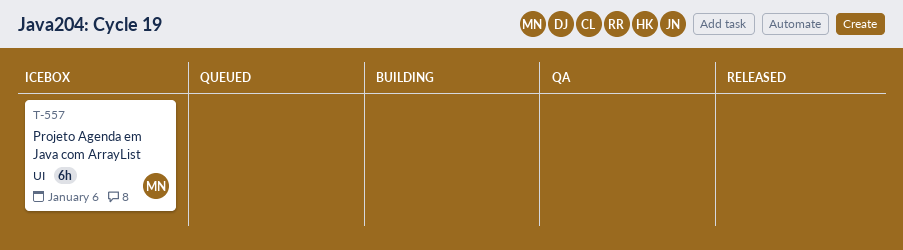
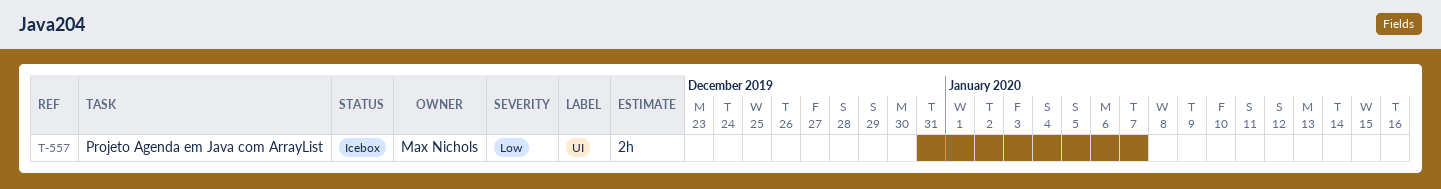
T-557, estimate: 6h -> 2h
T-557, due: Jan 6 -> Jan 7

